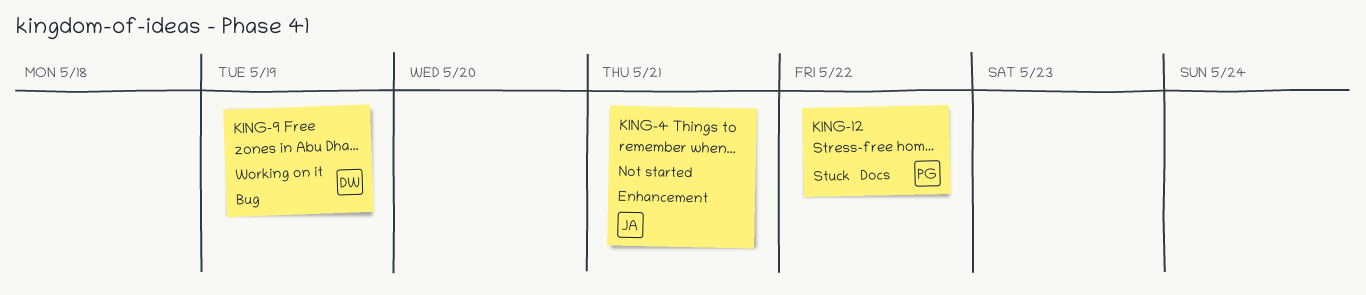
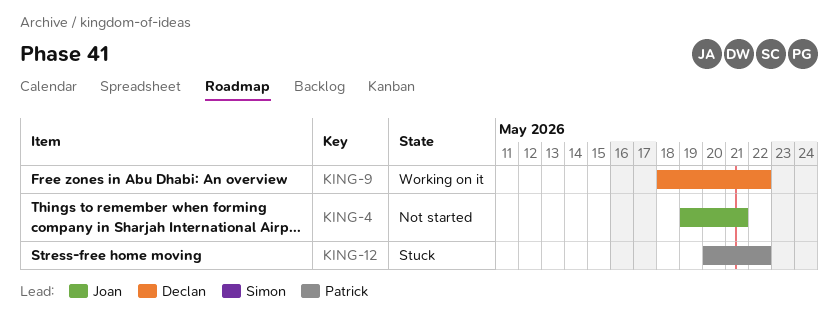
KING-9, due: May 19 -> May 22

